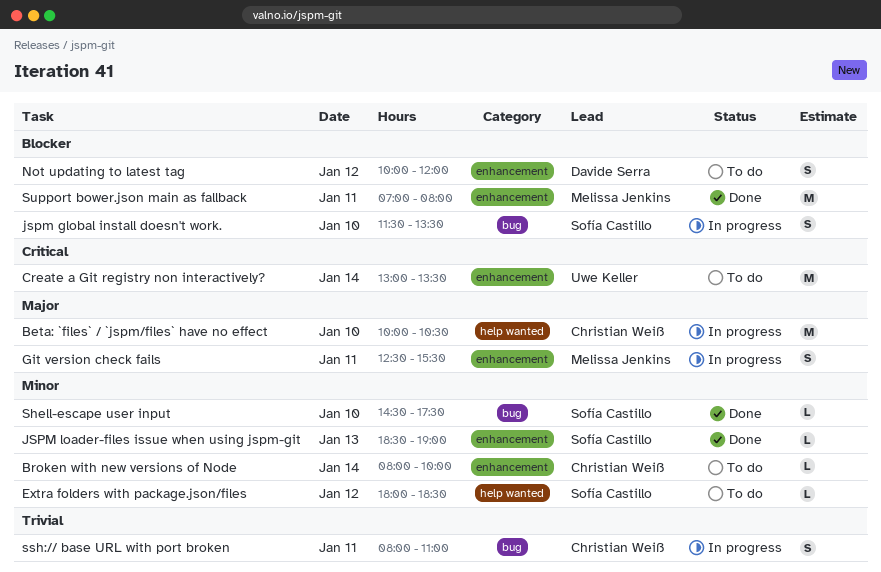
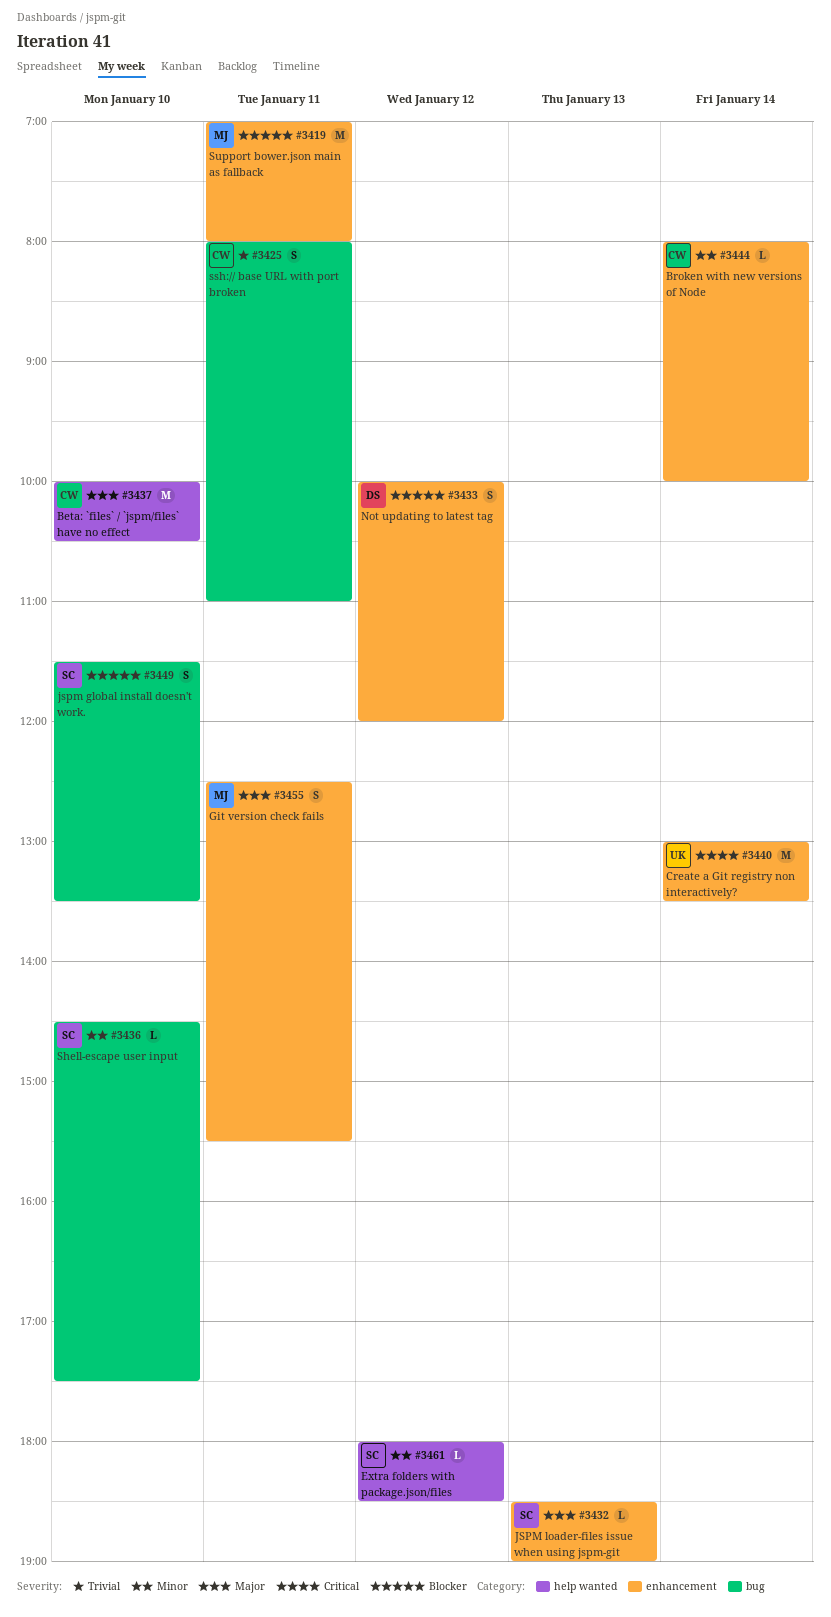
JSPM loader-files issue when using jspm-git, priority: Minor -> Major

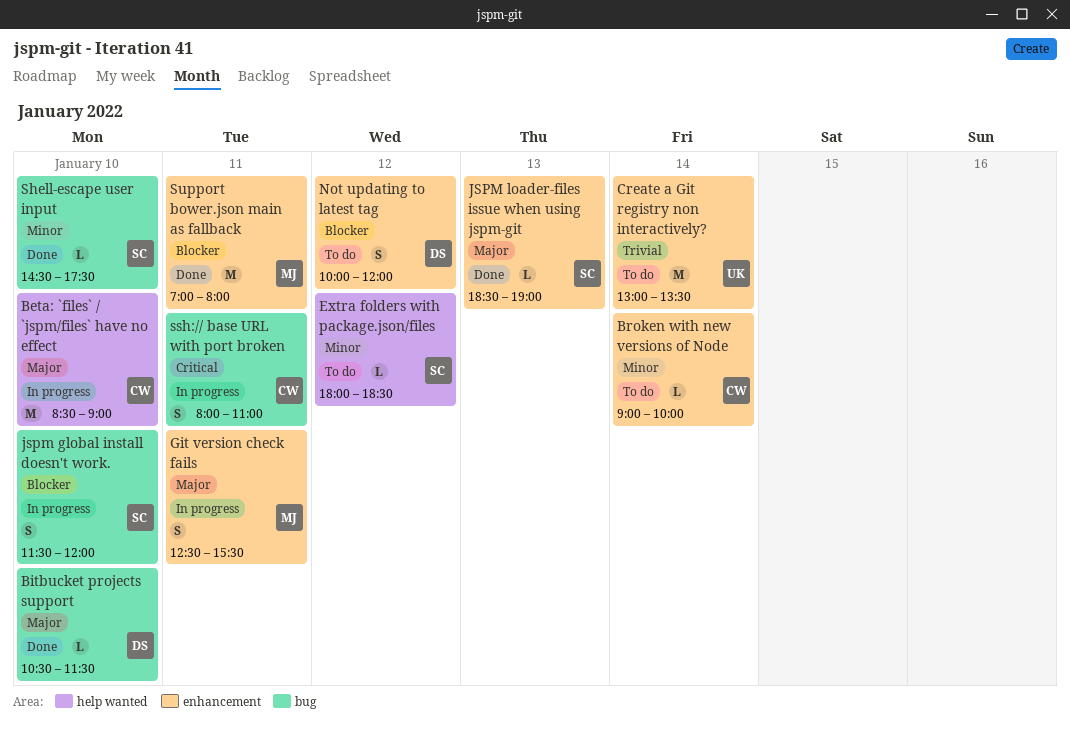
Beta: `files` / `jspm/files` have no effect, begins: 10:00 -> 08:30
Beta: `files` / `jspm/files` have no effect, ends: 10:30 -> 09:00
Bitbucket projects support: none -> present
Broken with new versions of Node, begins: 08:00 -> 09:00
Create a Git registry non interactively?, priority: Critical -> Trivial
jspm global install doesn't work., ends: 13:30 -> 12:00
ssh:// base URL with port broken, priority: Trivial -> Critical

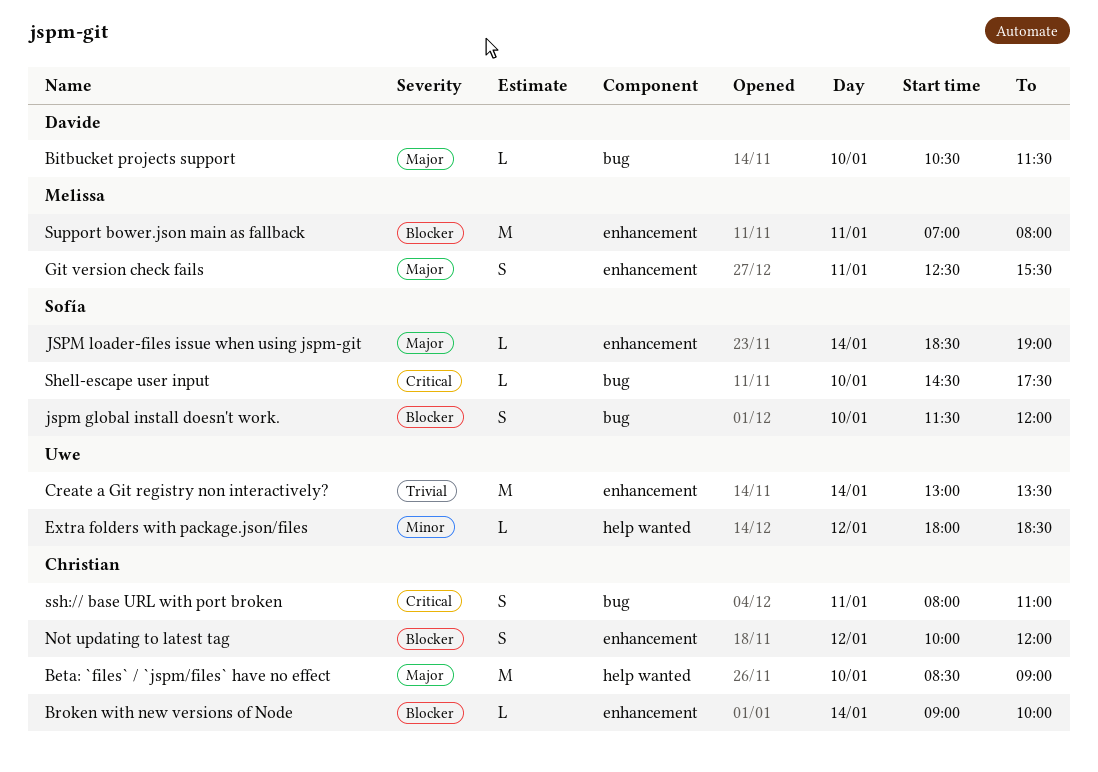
Broken with new versions of Node, priority: Minor -> Blocker
Extra folders with package.json/files, owner: Sofía -> Uwe
JSPM loader-files issue when using jspm-git, day: Jan 13 -> Jan 14
Not updating to latest tag, owner: Davide -> Christian
Shell-escape user input, priority: Minor -> Critical

